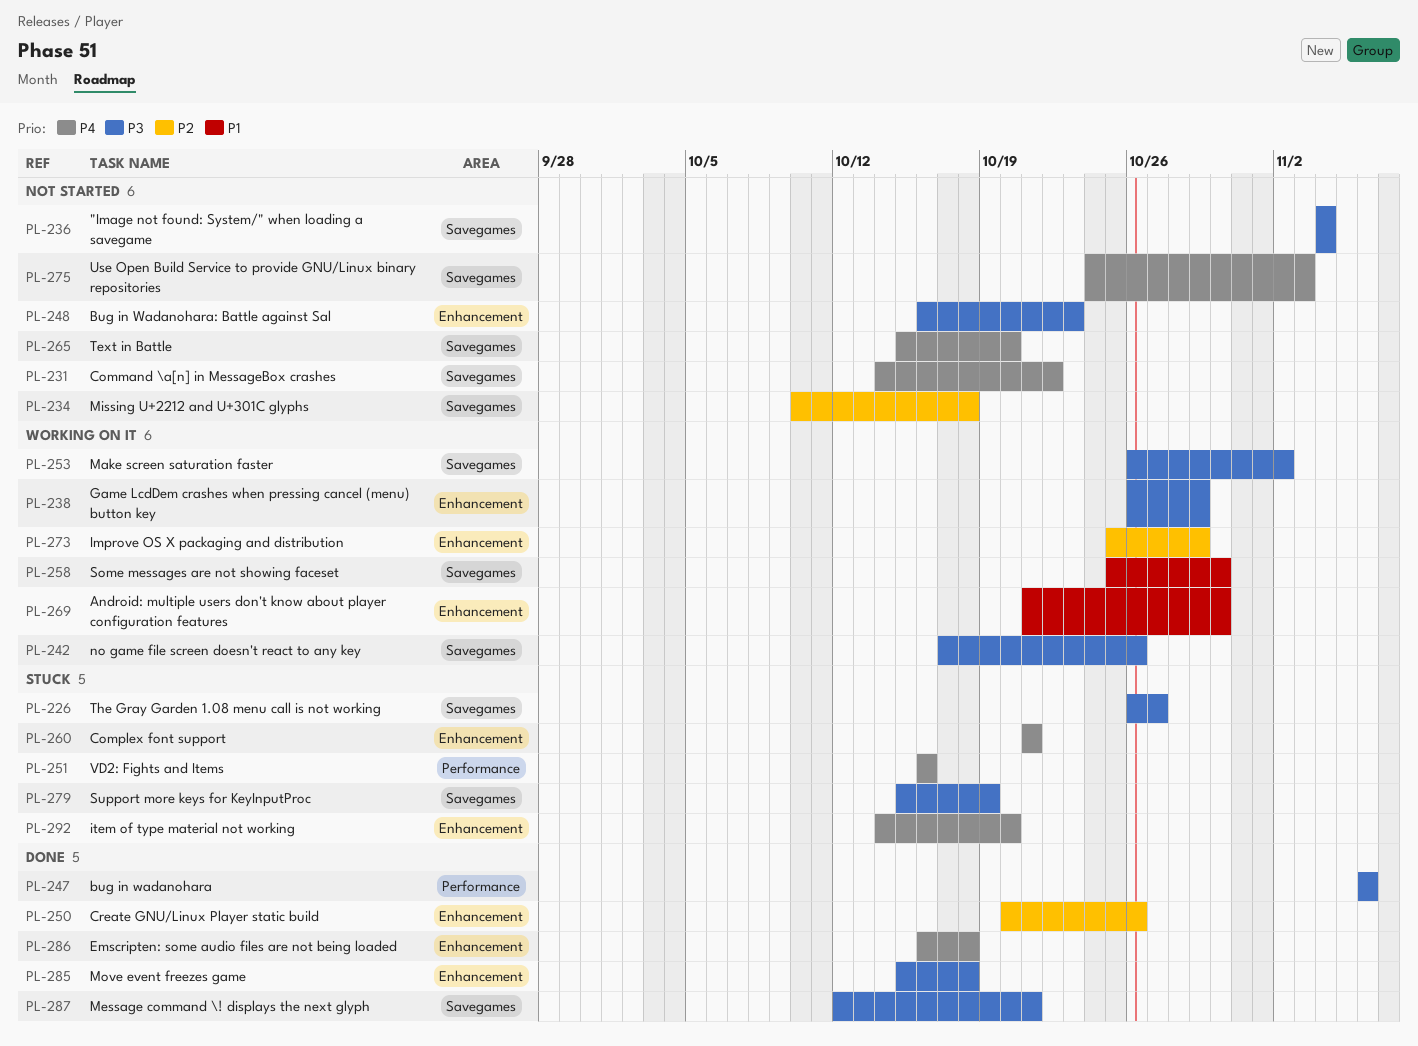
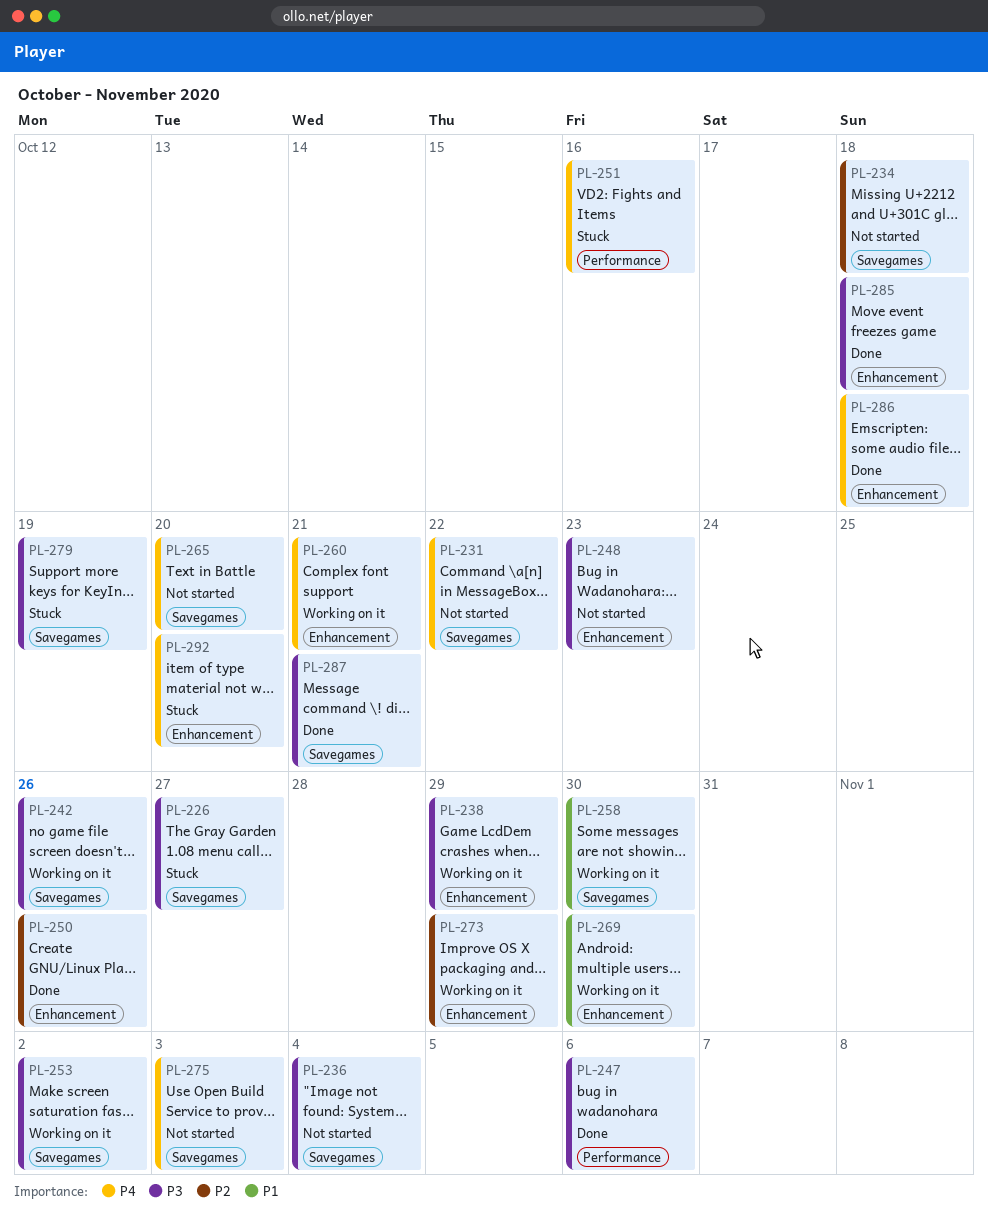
PL-260, status: Stuck -> Working on it

